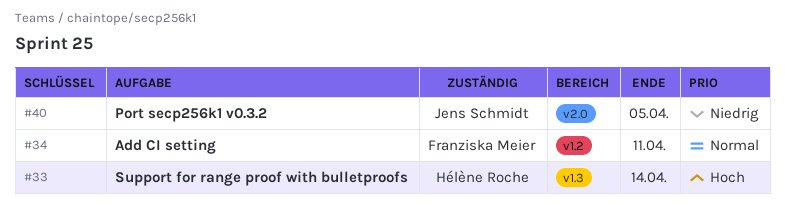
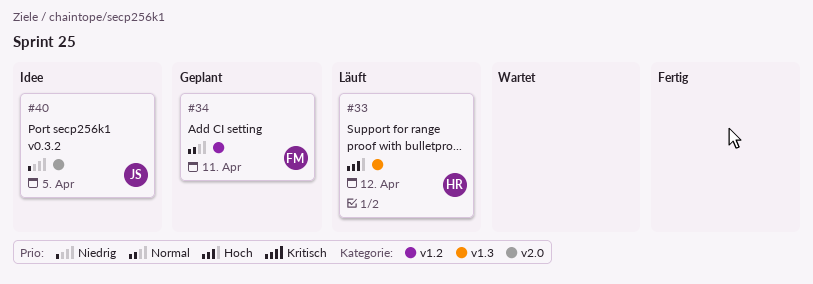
#33, due: Apr 14 -> Apr 12

